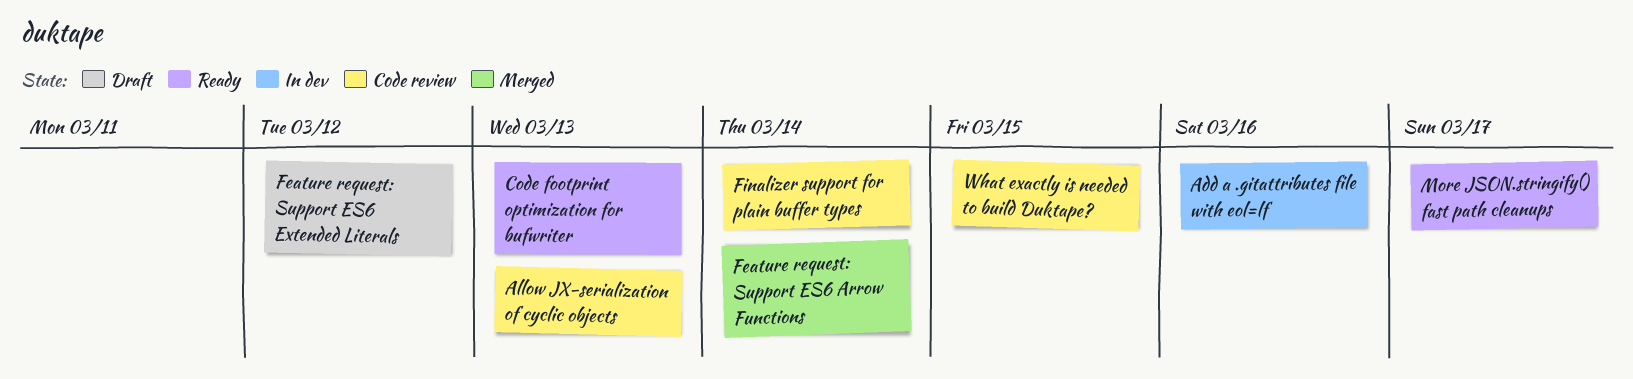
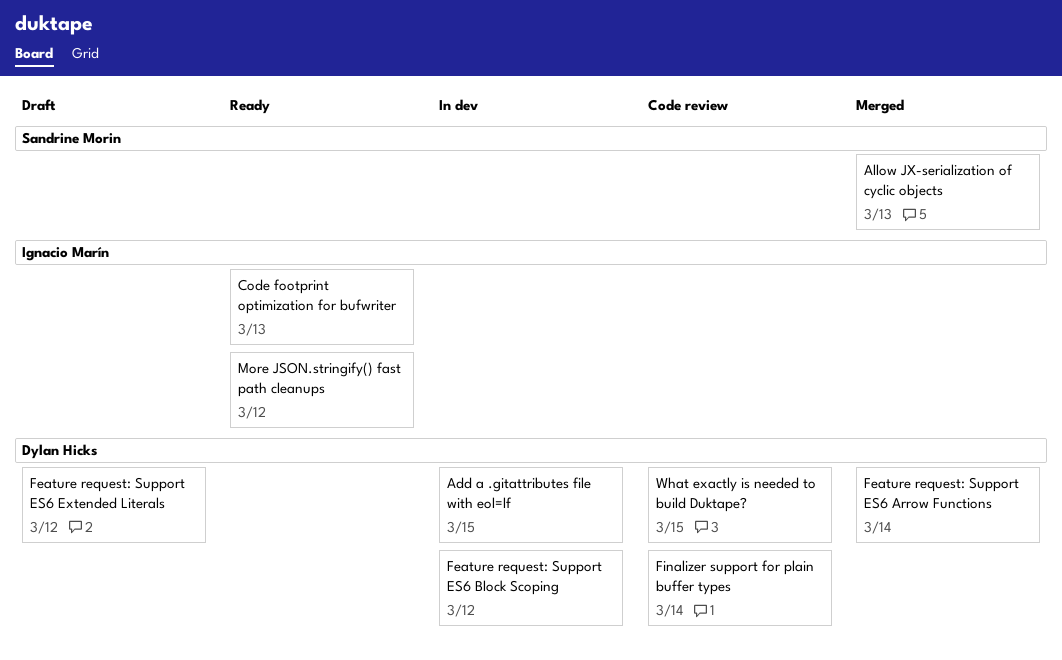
Add a .gitattributes file with eol=lf, due: Mar 16 -> Mar 15
Allow JX-serialization of cyclic objects, status: Code review -> Merged
Feature request: Support ES6 Block Scoping: none -> present
More JSON.stringify() fast path cleanups, due: Mar 17 -> Mar 12

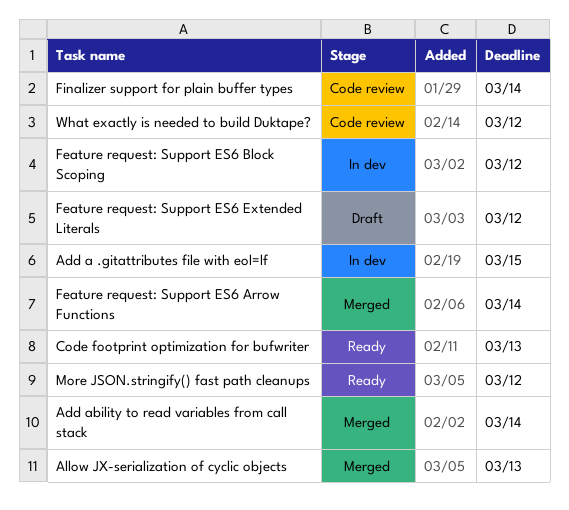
Add ability to read variables from call stack: none -> present
What exactly is needed to build Duktape?, due: Mar 15 -> Mar 12

